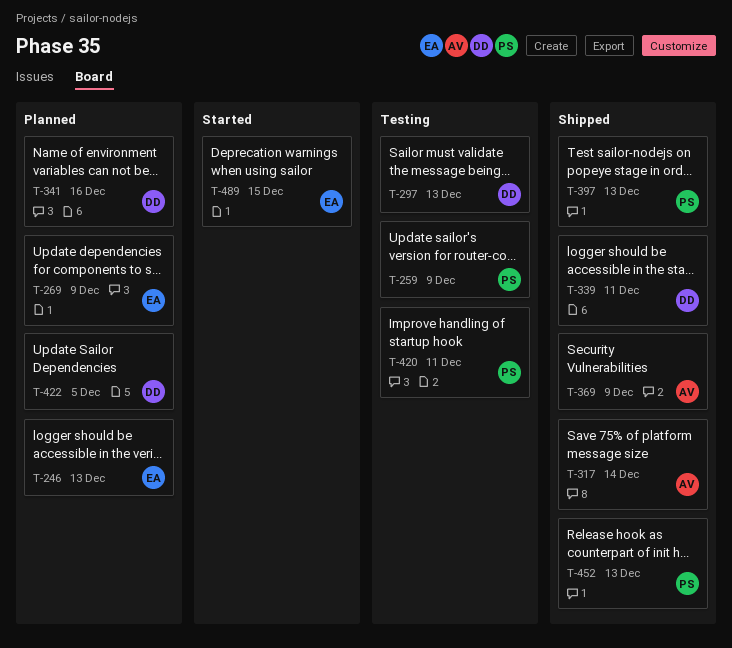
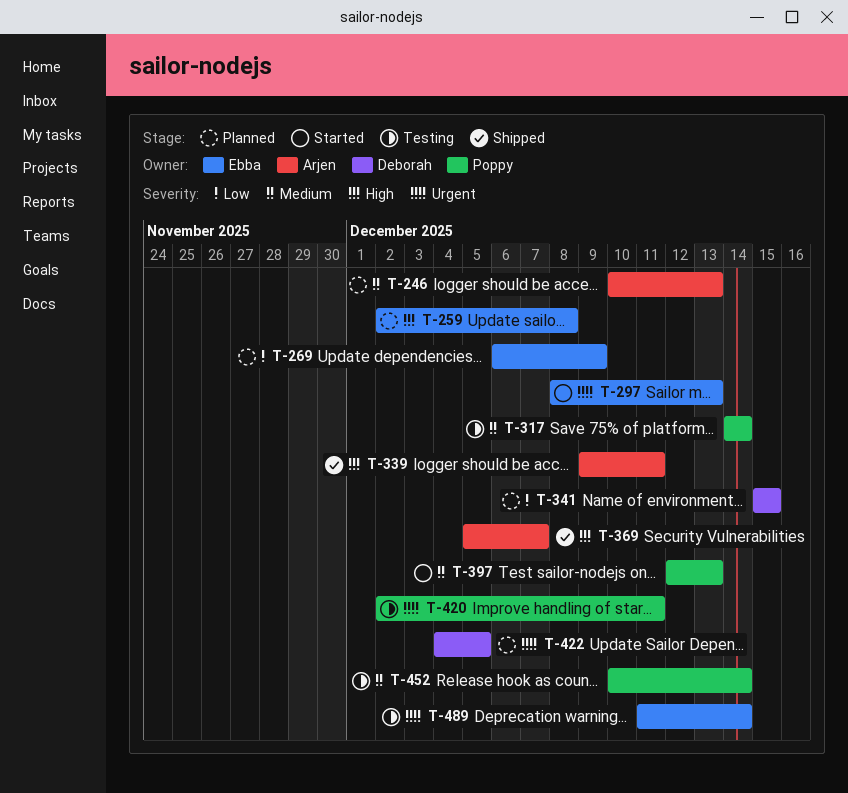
T-246, owner: Ebba -> Arjen
T-259, status: Testing -> Planned
T-259, owner: Poppy -> Ebba
T-259, due: Dec 9 -> Dec 8
T-297, status: Testing -> Started
T-297, owner: Deborah -> Ebba
T-317, status: Shipped -> Testing
T-317, owner: Arjen -> Poppy
T-339, owner: Deborah -> Arjen
T-341, due: Dec 16 -> Dec 15
T-369, due: Dec 9 -> Dec 7
T-397, status: Shipped -> Started
T-452, status: Shipped -> Testing
T-452, due: Dec 13 -> Dec 14
T-489, status: Started -> Testing
T-489, due: Dec 15 -> Dec 14

